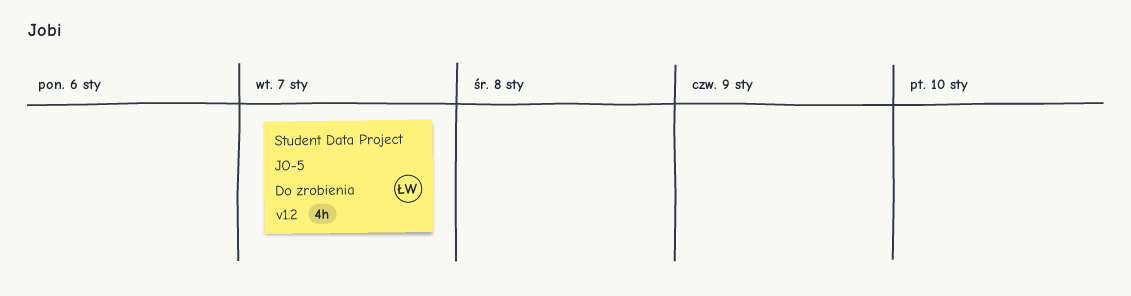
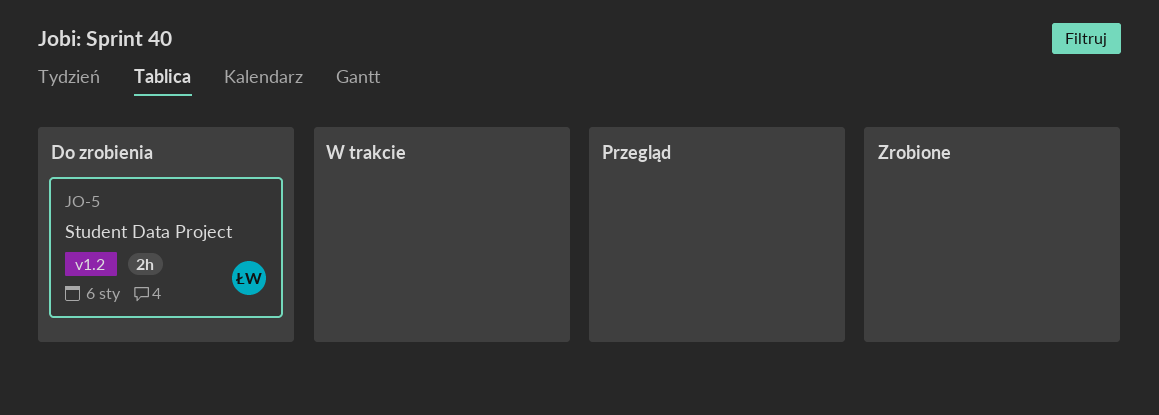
JO-5, estimate: 4h -> 2h
JO-5, due: Jan 7 -> Jan 6

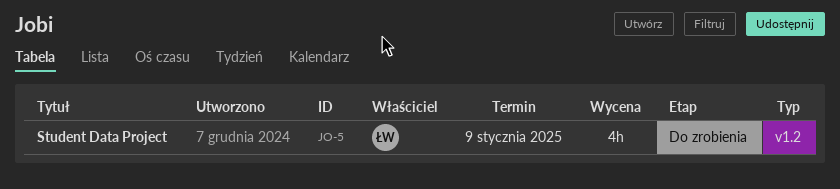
JO-5, estimate: 2h -> 4h
JO-5, due: Jan 6 -> Jan 9

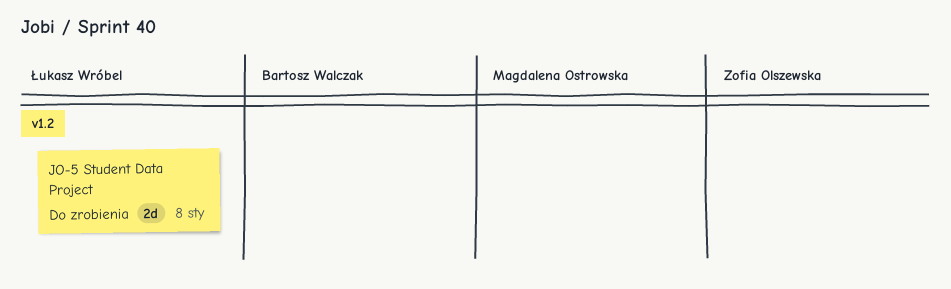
JO-5, estimate: 4h -> 2d
JO-5, due: Jan 9 -> Jan 8

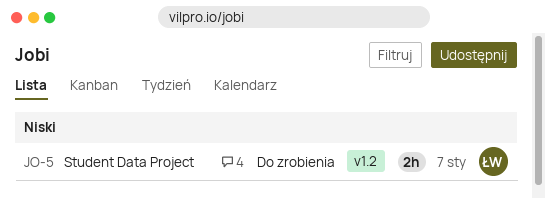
JO-5, estimate: 2d -> 2h
JO-5, due: Jan 8 -> Jan 7

